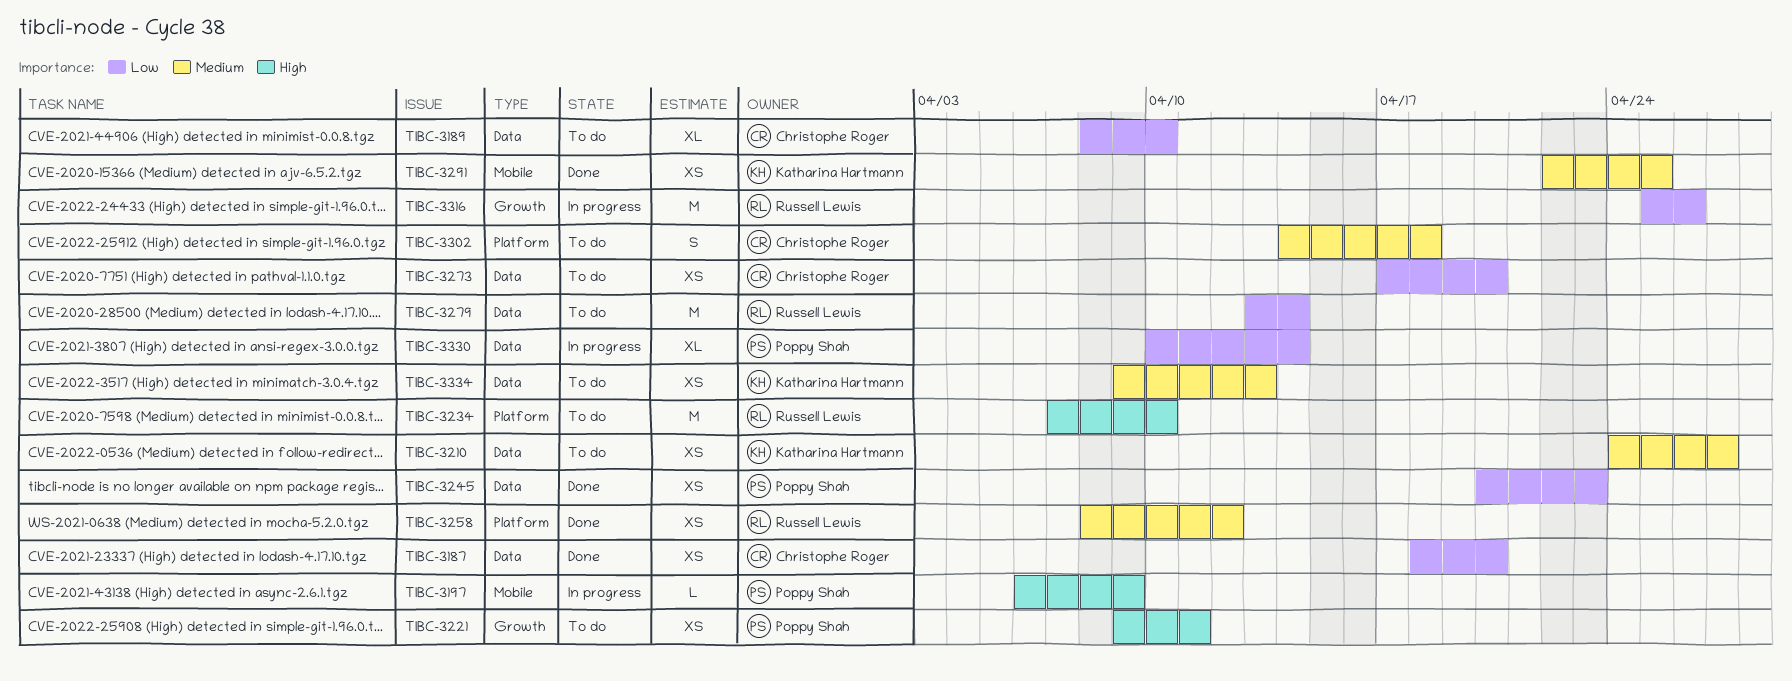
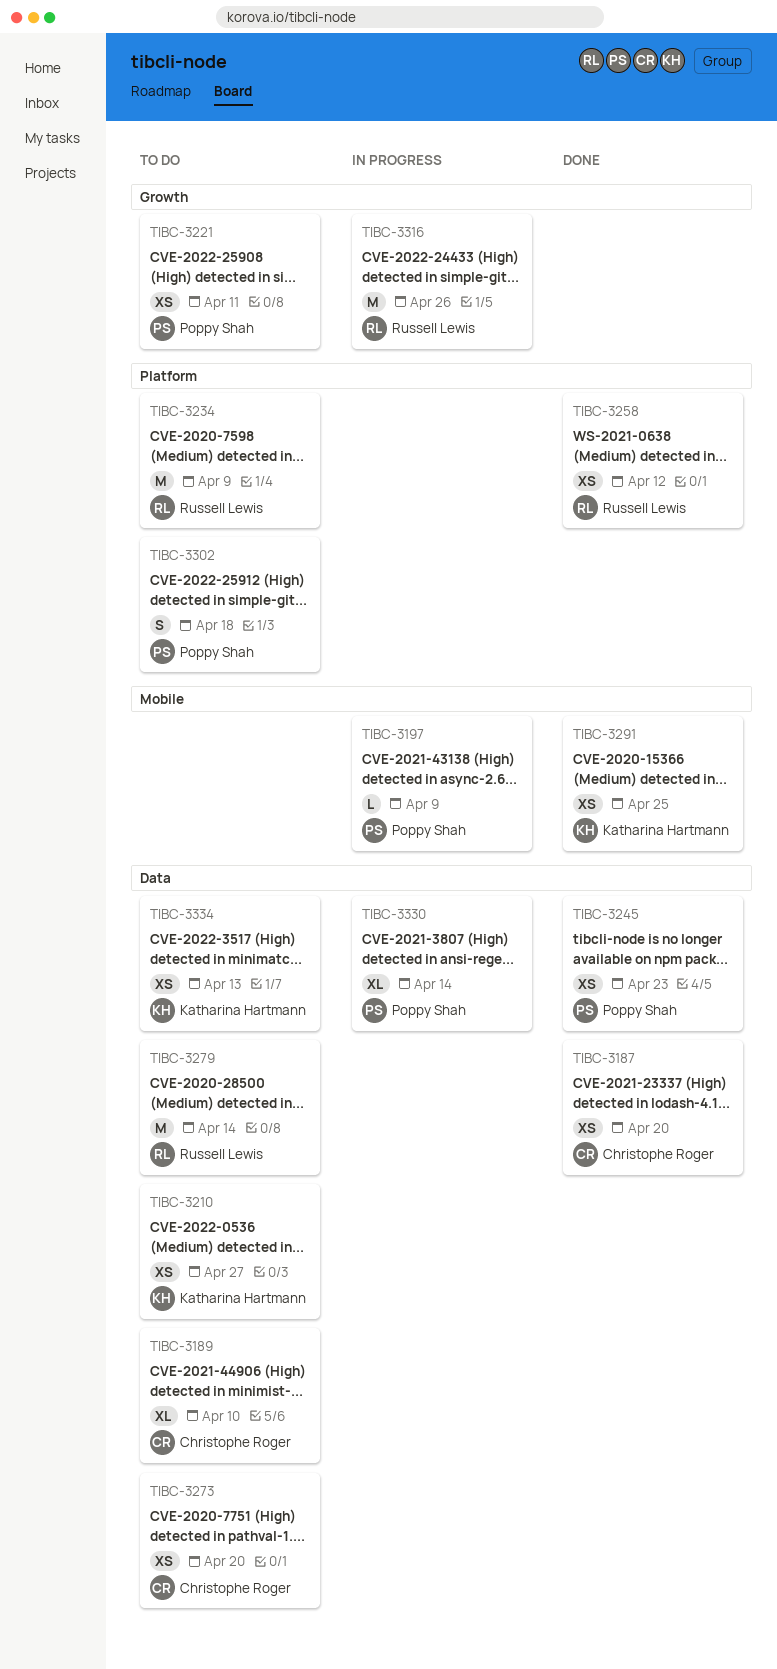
TIBC-3234, due: Apr 10 -> Apr 9
TIBC-3302, owner: Christophe Roger -> Poppy Shah

